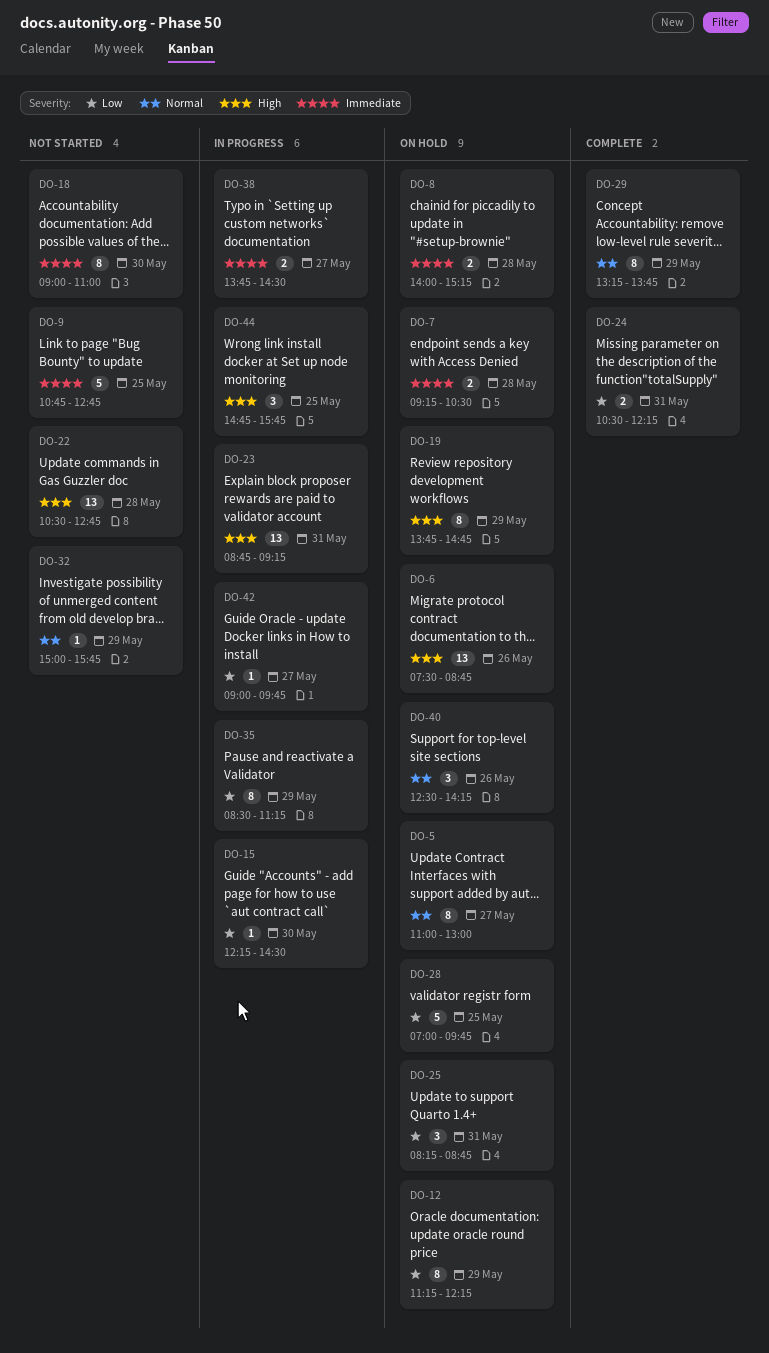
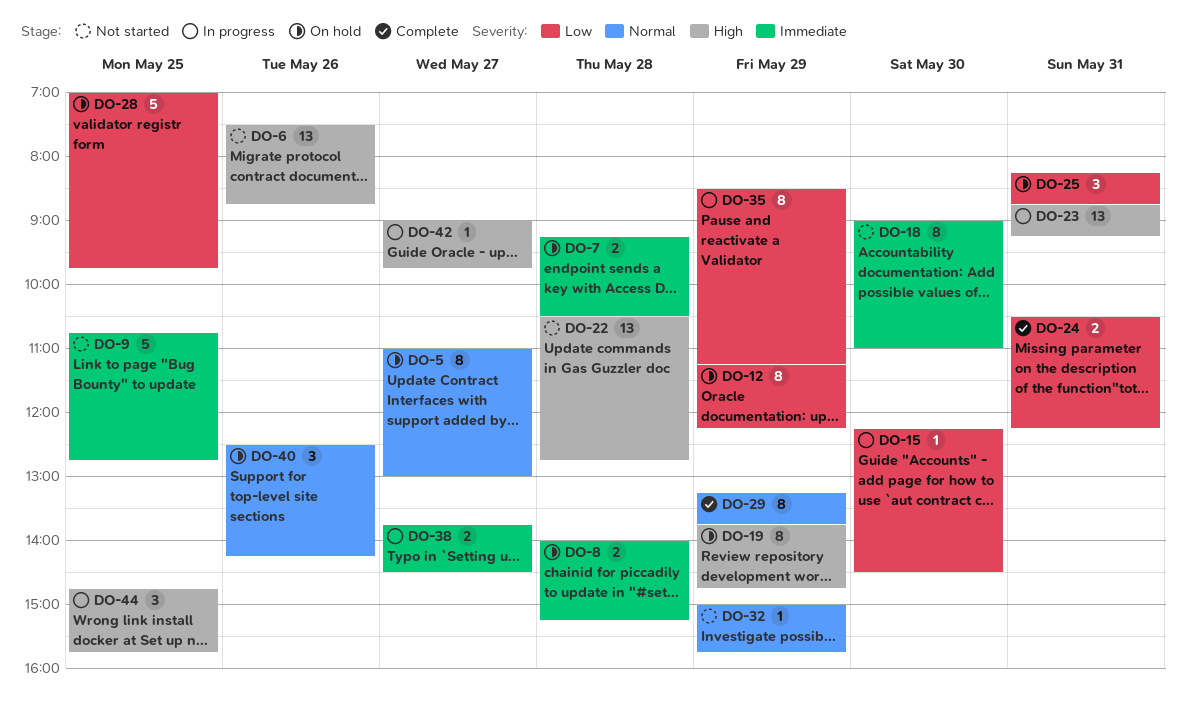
DO-6, status: On hold -> Not started
DO-42, priority: Low -> High

